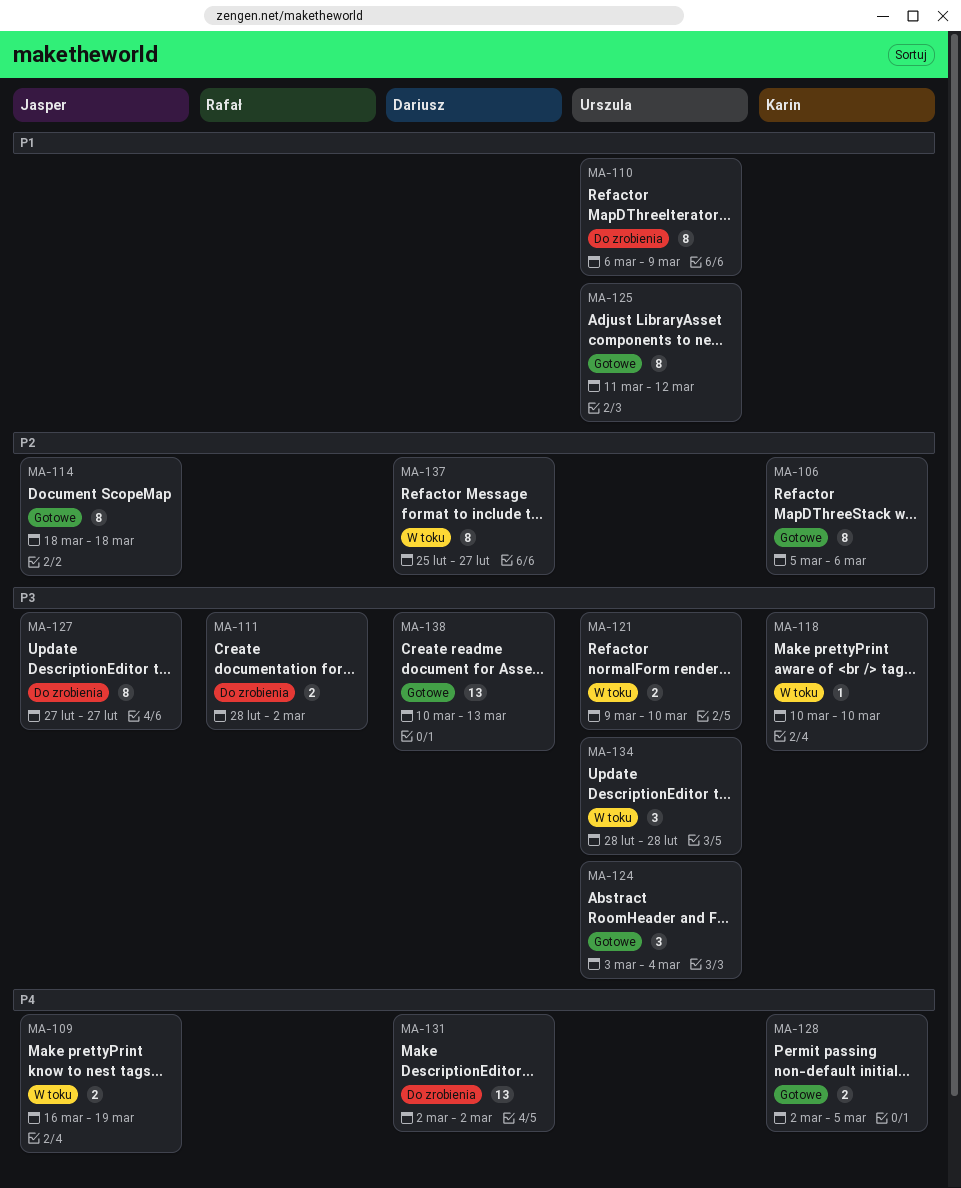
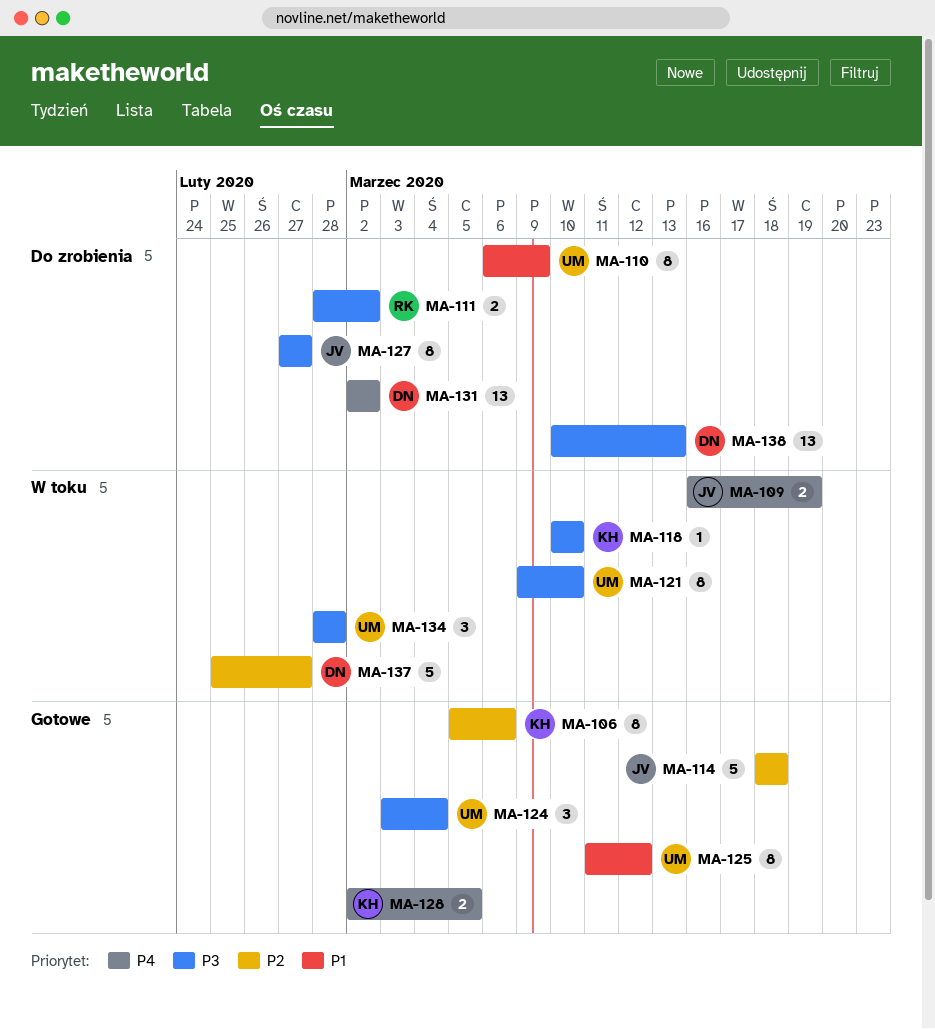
MA-114, estimate: 8 -> 5
MA-121, estimate: 2 -> 8
MA-137, estimate: 8 -> 5
MA-138, status: Gotowe -> Do zrobienia

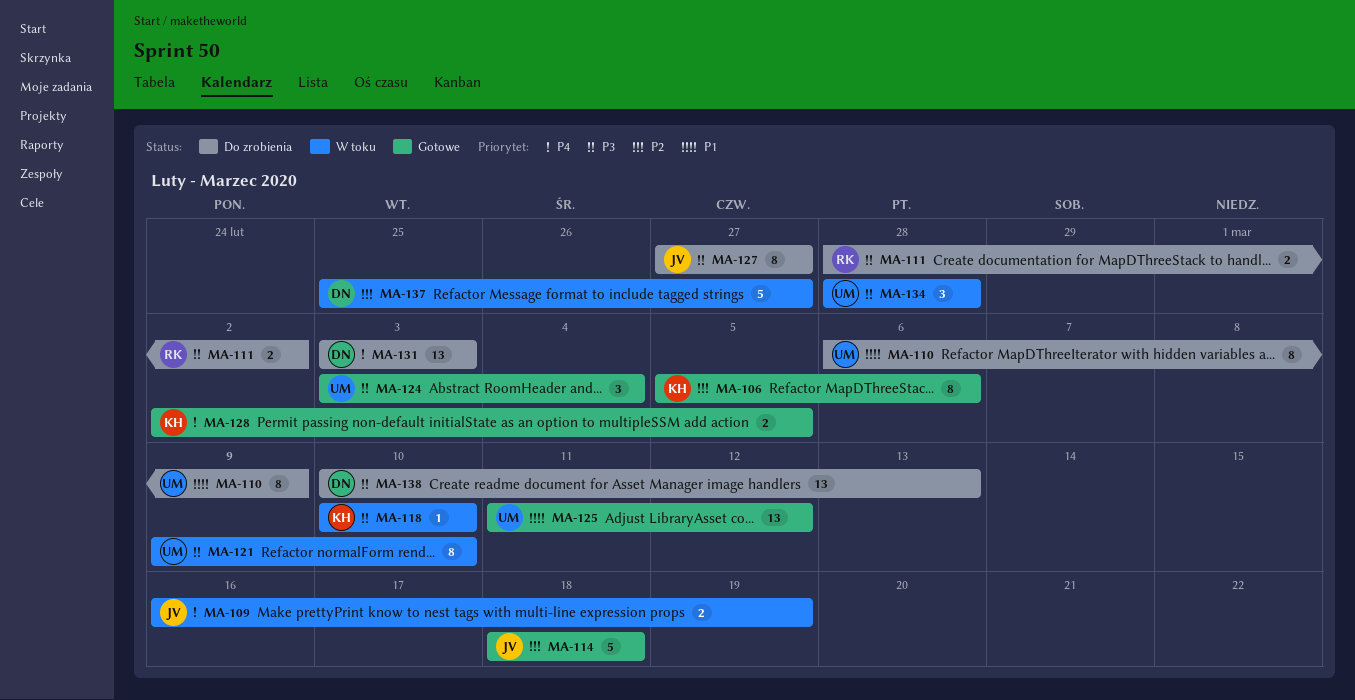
MA-125, estimate: 8 -> 13
MA-131, start: Mar 2 -> Mar 3
MA-131, due: Mar 2 -> Mar 3

